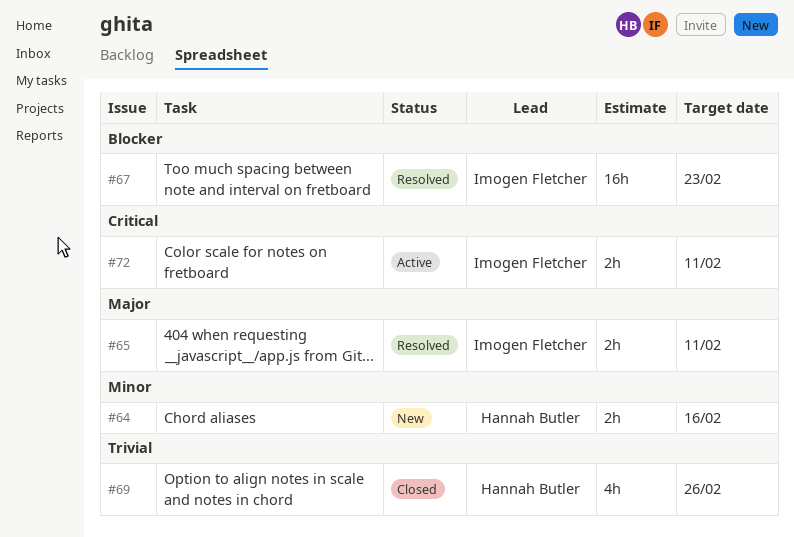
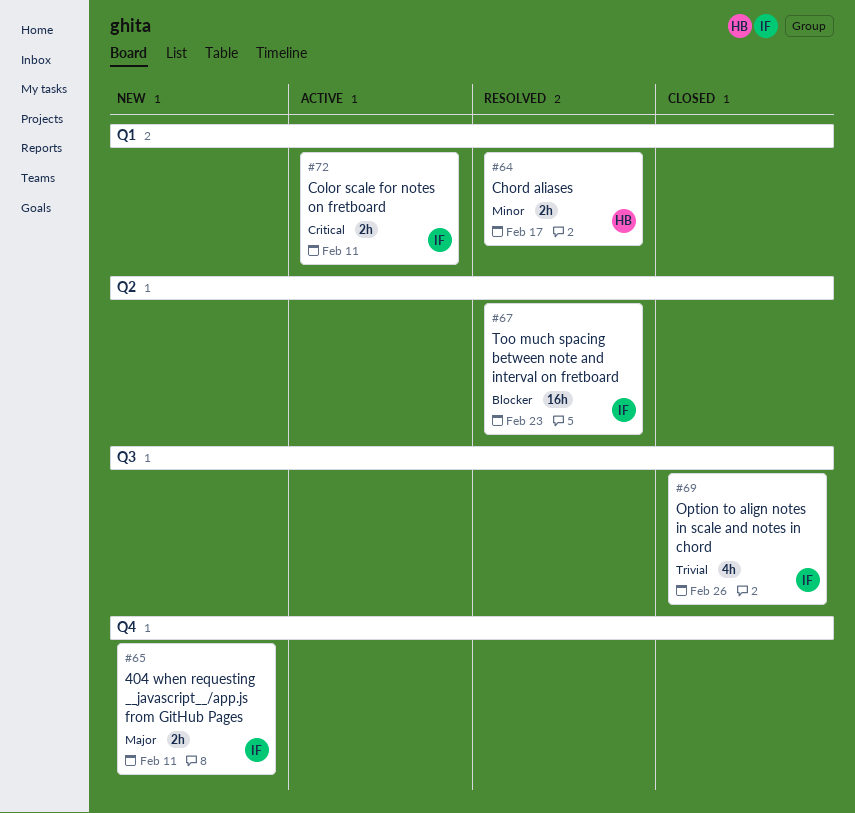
#64, status: New -> Resolved
#64, due: Feb 16 -> Feb 17
#65, status: Resolved -> New
#69, owner: Hannah Butler -> Imogen Fletcher

